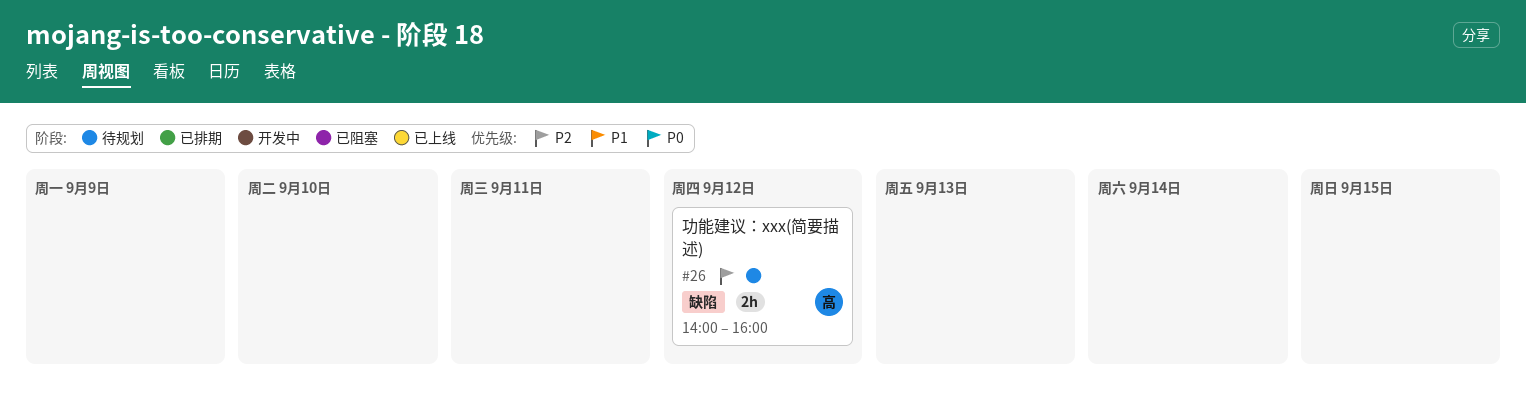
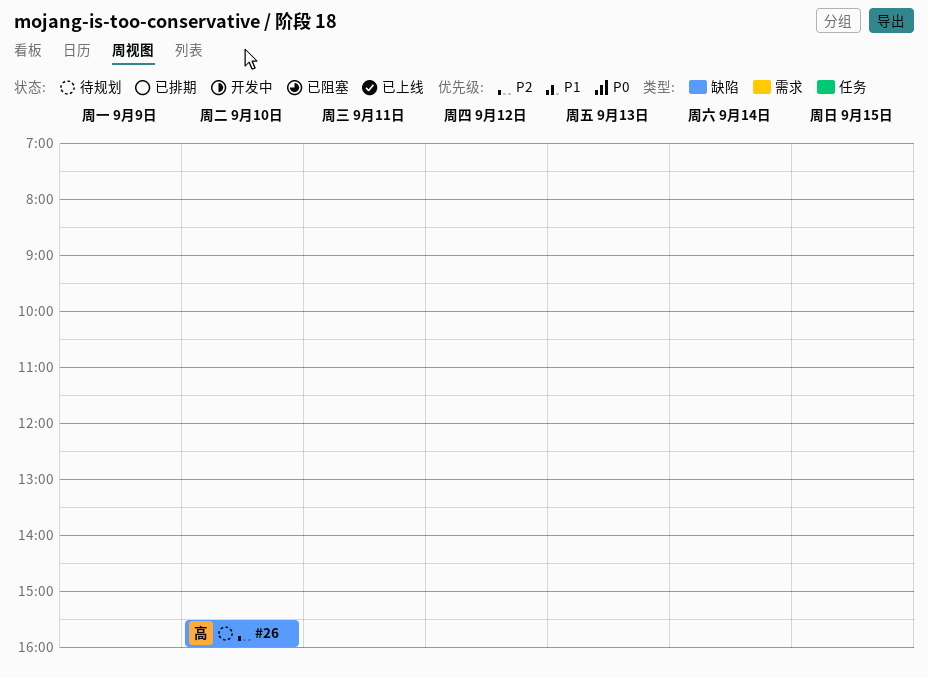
#26, day: Sep 12 -> Sep 10
#26, begins: 14:00 -> 15:30

